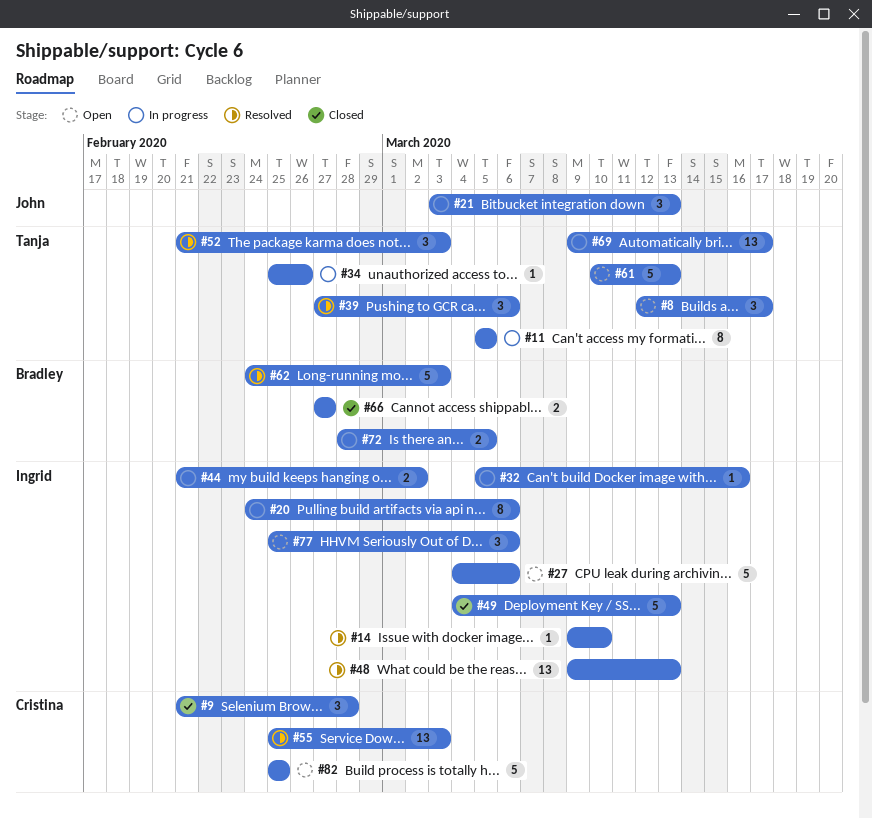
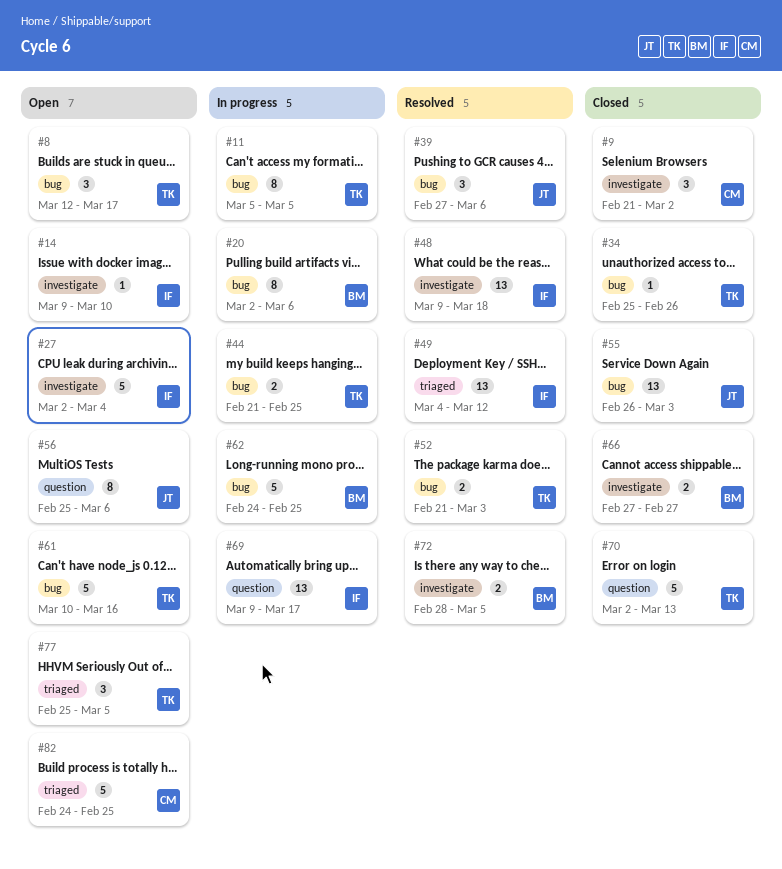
#9, due: Feb 28 -> Mar 2
#14, status: Resolved -> Open
#20, owner: Ingrid -> Bradley
#20, start: Feb 24 -> Mar 2
#21: present -> none
#27, start: Mar 4 -> Mar 2
#27, due: Mar 6 -> Mar 4
#32: present -> none
#34, status: In progress -> Closed
#39, owner: Tanja -> John
#44, owner: Ingrid -> Tanja
#44, due: Mar 2 -> Feb 25
#48, due: Mar 13 -> Mar 18
#49, status: Closed -> Resolved
#49, estimate: 5 -> 13
#49, due: Mar 13 -> Mar 12
#52, estimate: 3 -> 2
#55, status: Resolved -> Closed
#55, owner: Cristina -> John
#55, start: Feb 25 -> Feb 26
#56: none -> present
#61, due: Mar 13 -> Mar 16
#62, status: Resolved -> In progress
#62, due: Mar 3 -> Feb 25
#69, owner: Tanja -> Ingrid
#70: none -> present
#72, status: In progress -> Resolved
#77, owner: Ingrid -> Tanja
#77, due: Mar 6 -> Mar 5
#82, start: Feb 25 -> Feb 24

